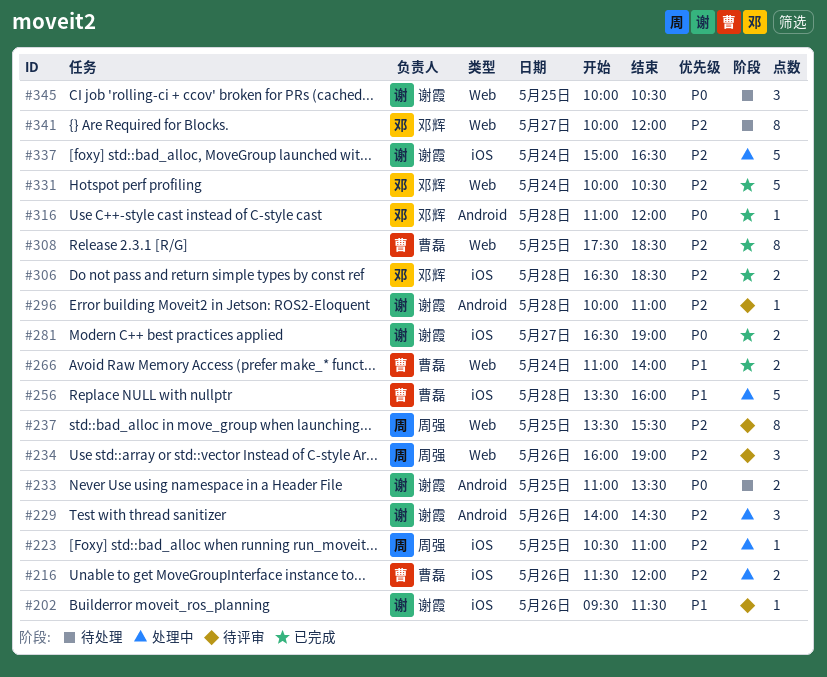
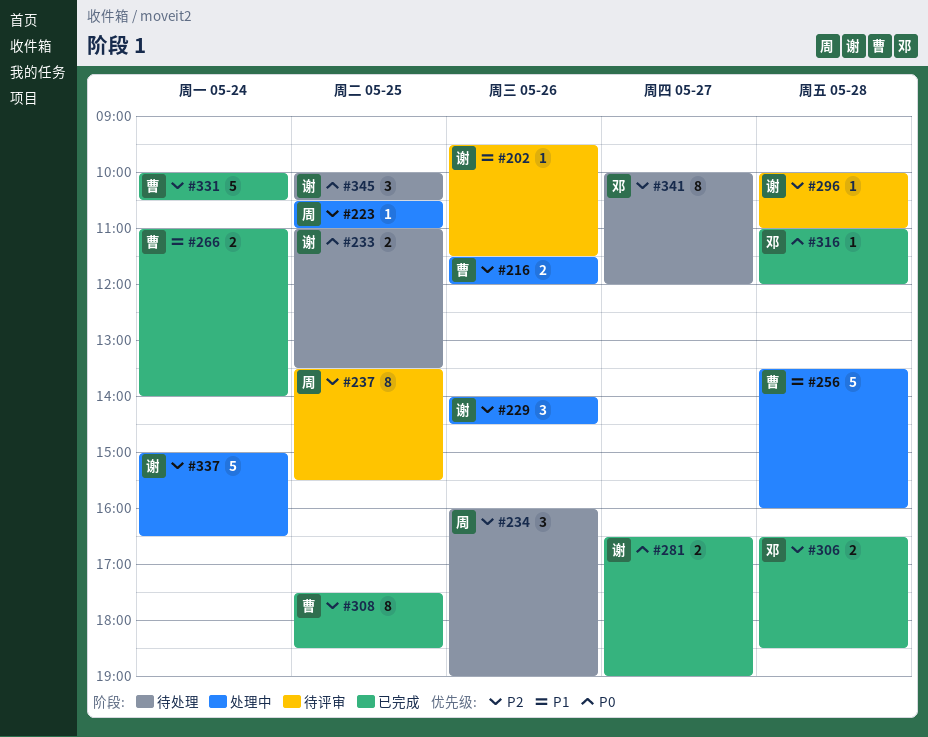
#234, status: 待评审 -> 待处理
#331, owner: 邓辉 -> 曹磊

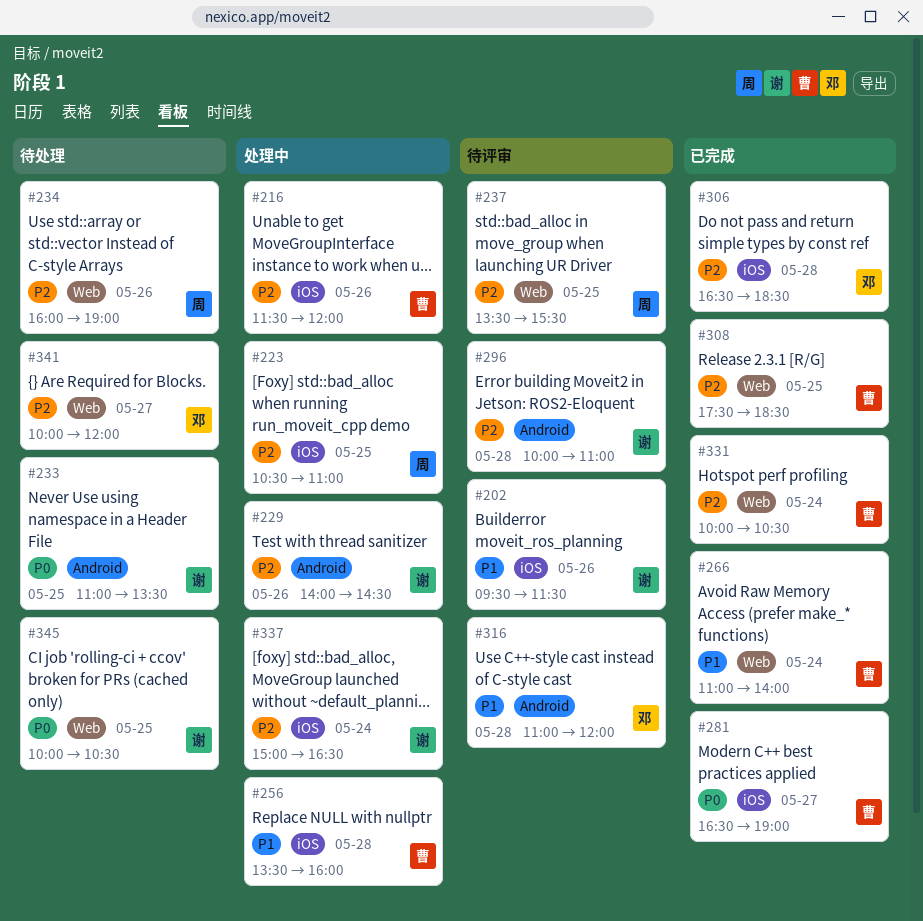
#281, owner: 谢 -> 曹
#316, status: 已完成 -> 待评审
#316, priority: P0 -> P1

